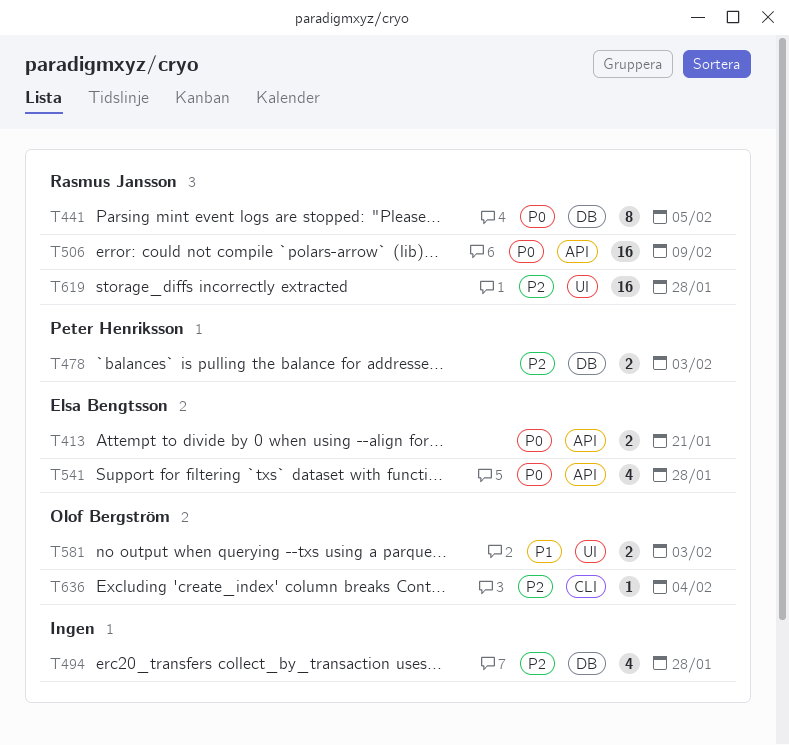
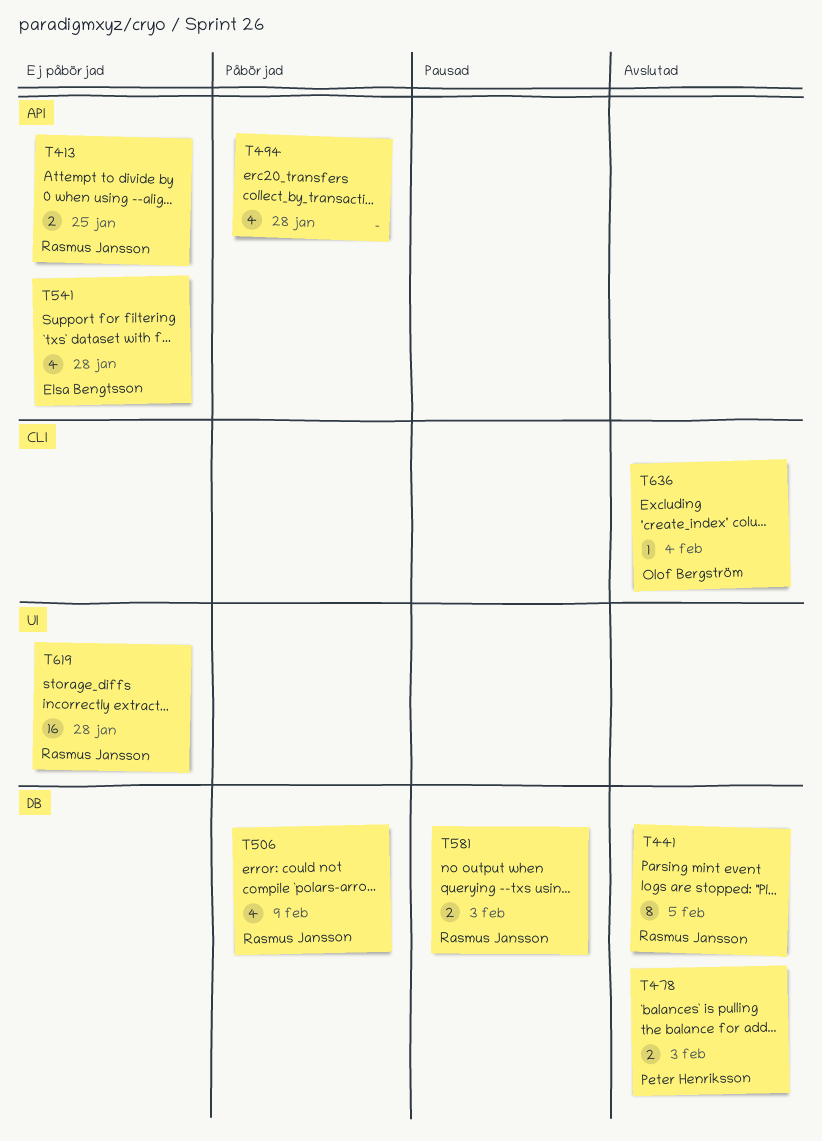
T413, owner: Elsa Bengtsson -> Rasmus Jansson
T413, due: Jan 21 -> Jan 25
T494, label: DB -> API
T506, label: API -> DB
T506, estimate: 16 -> 4
T581, owner: Olof Bergström -> Rasmus Jansson
T581, label: UI -> DB

